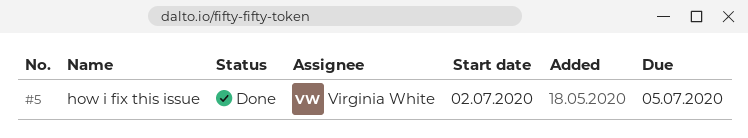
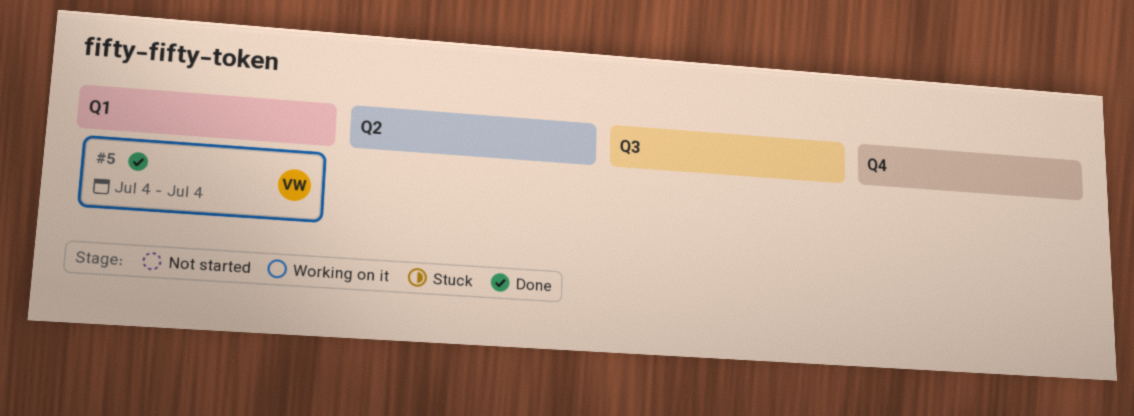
#5, start: Jul 2 -> Jul 4
#5, due: Jul 5 -> Jul 4

